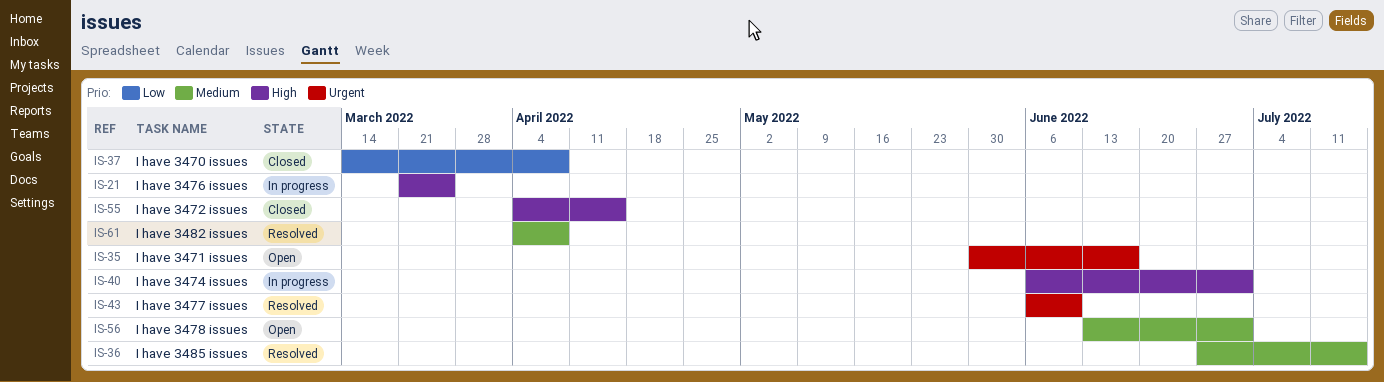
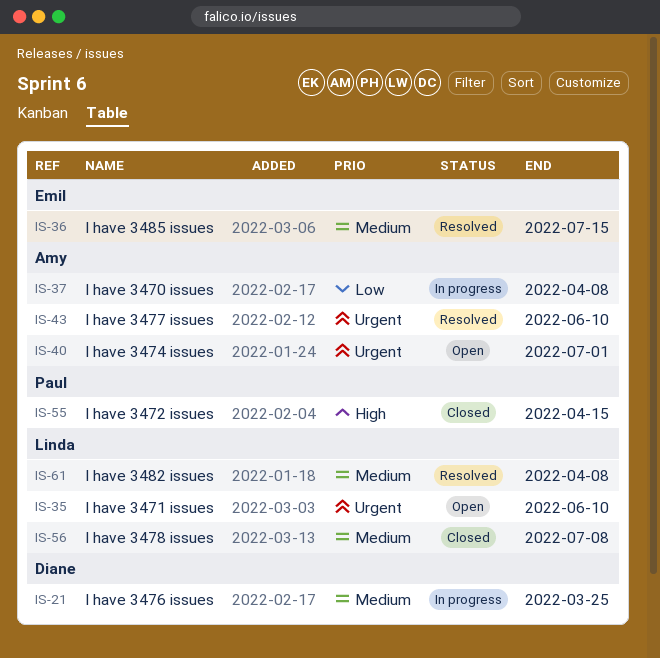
IS-21, priority: High -> Medium
IS-35, due: Jun 17 -> Jun 10
IS-37, status: Closed -> In progress
IS-40, status: In progress -> Open
IS-40, priority: High -> Urgent
IS-56, status: Open -> Closed
IS-56, due: Jul 1 -> Jul 8

